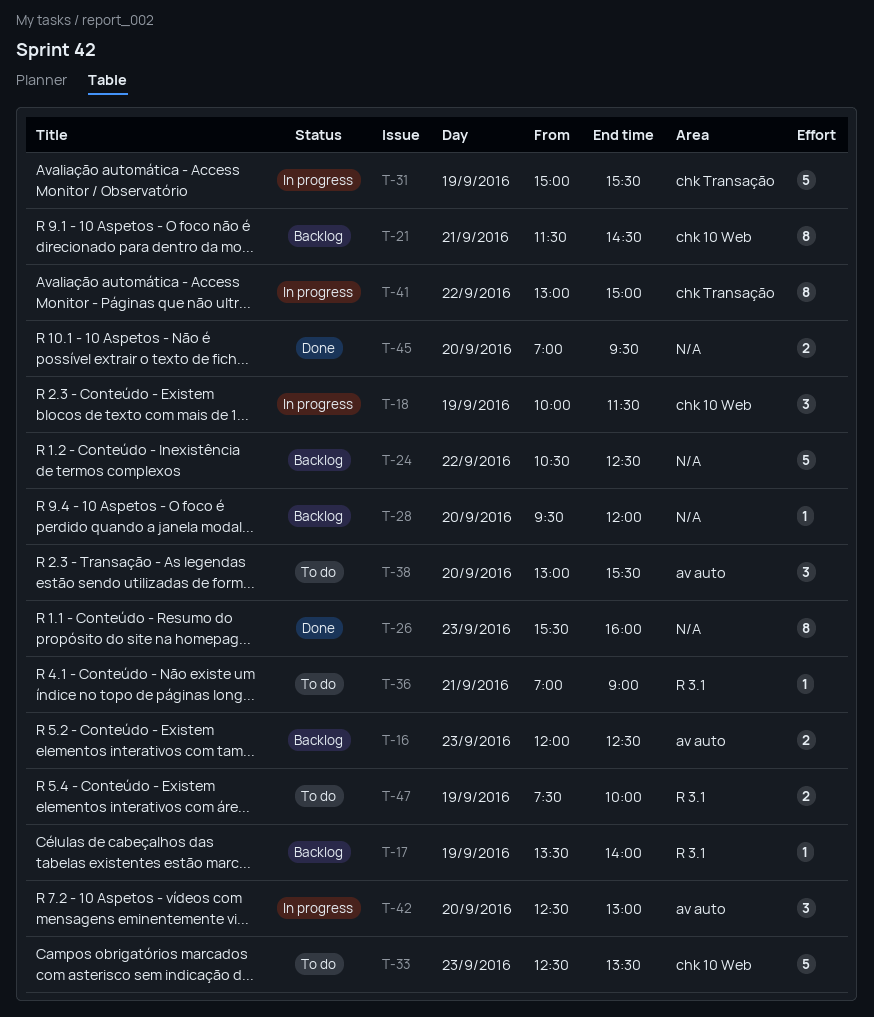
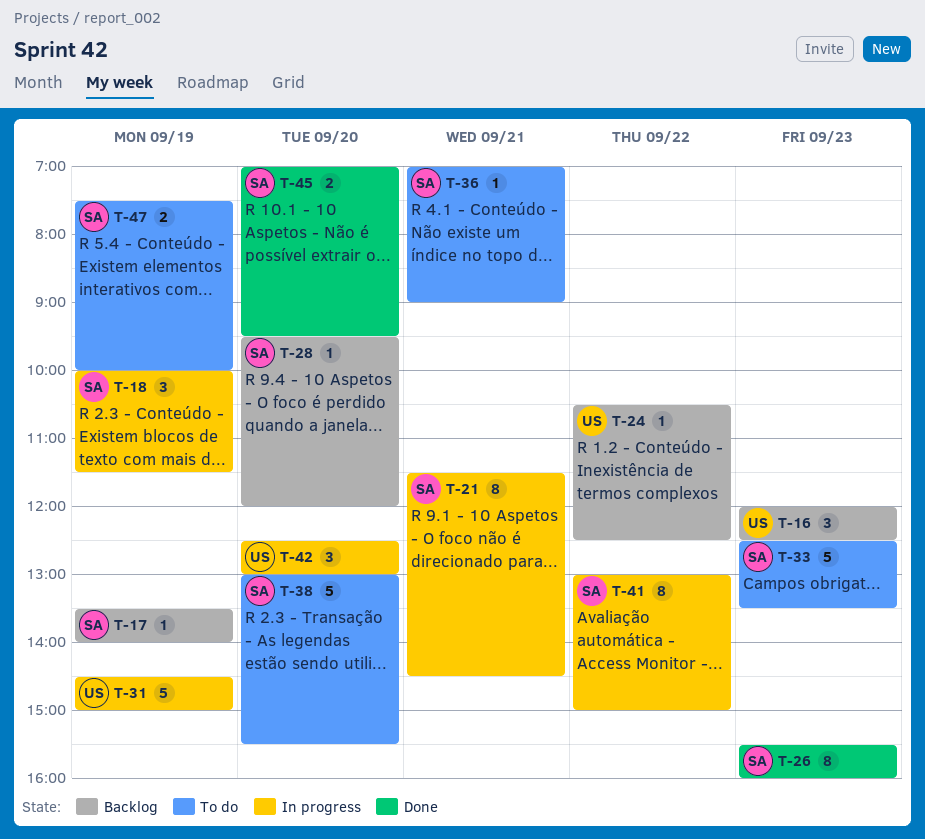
T-16, estimate: 2 -> 3
T-21, status: Backlog -> In progress
T-24, estimate: 5 -> 1
T-31, begins: 15:00 -> 14:30
T-31, ends: 15:30 -> 15:00
T-38, estimate: 3 -> 5

